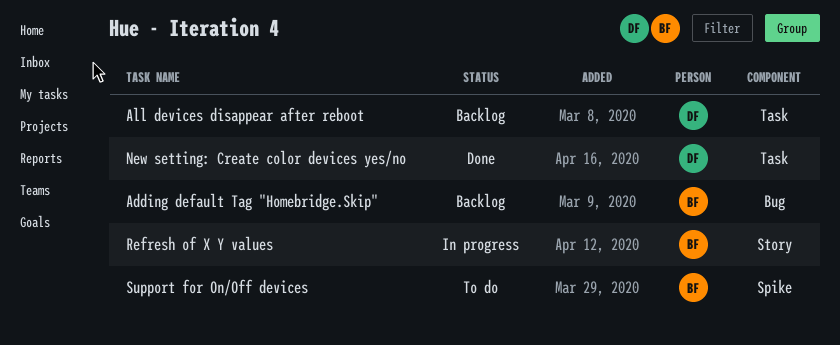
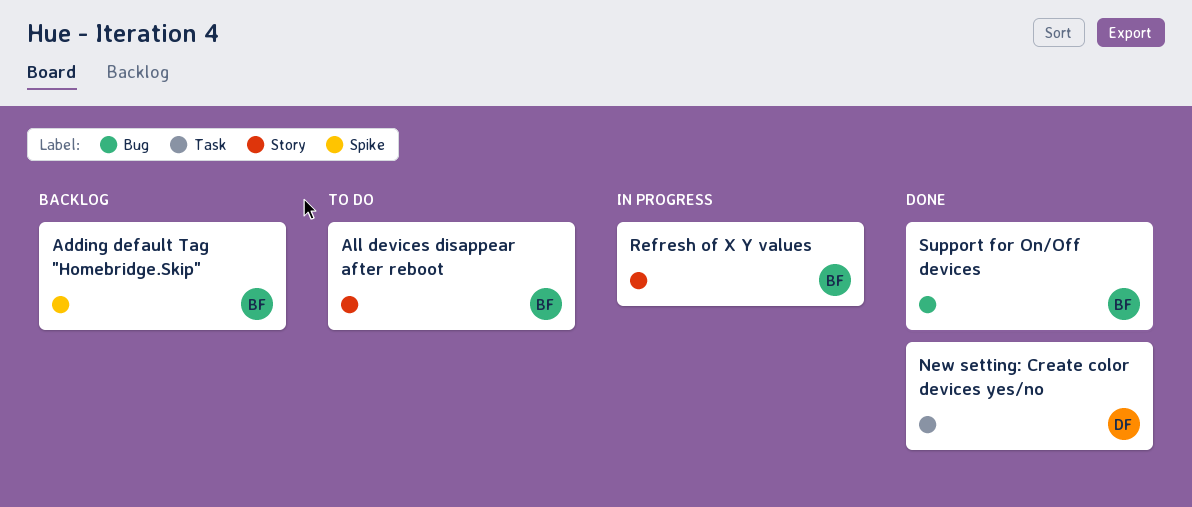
Adding default Tag "Homebridge.Skip", label: Bug -> Spike
All devices disappear after reboot, status: Backlog -> To do
All devices disappear after reboot, owner: DF -> BF
All devices disappear after reboot, label: Task -> Story
Support for On/Off devices, status: To do -> Done
Support for On/Off devices, label: Spike -> Bug

